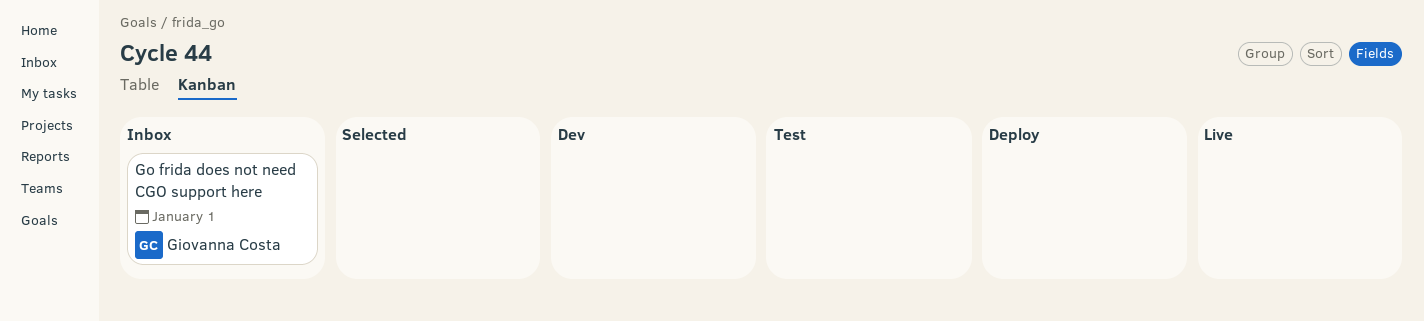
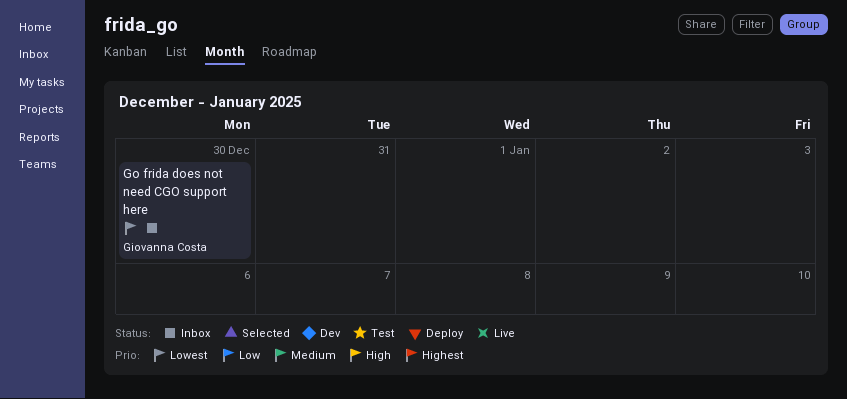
Go frida does not need CGO support here, due: Jan 1 -> Dec 30

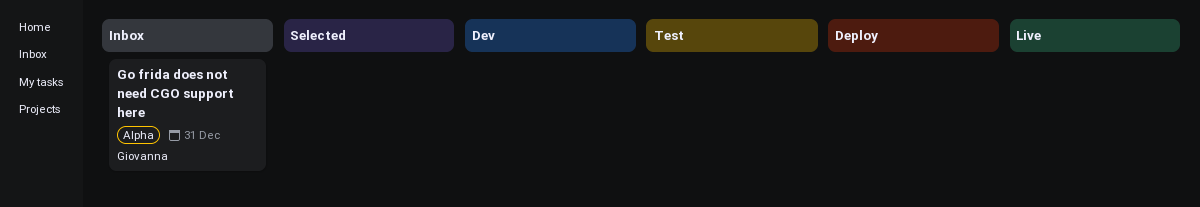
Go frida does not need CGO support here, due: Dec 30 -> Dec 31

